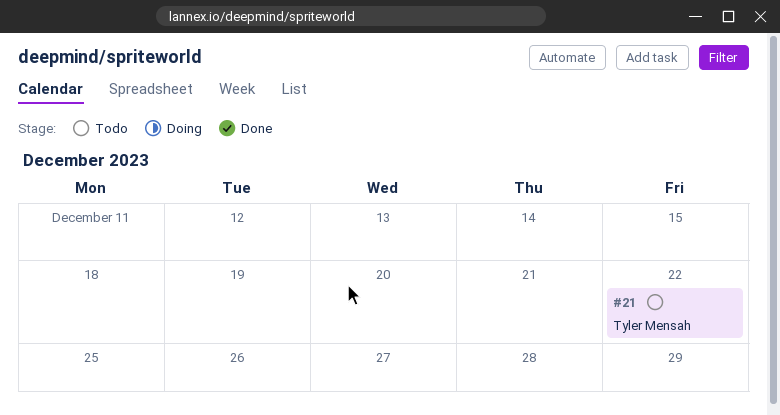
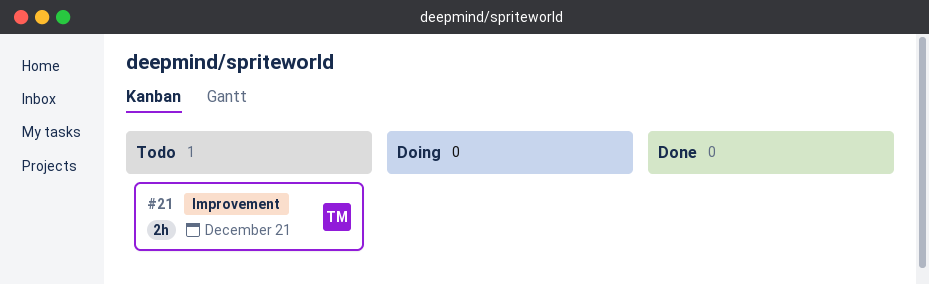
#21, due: Dec 22 -> Dec 21

